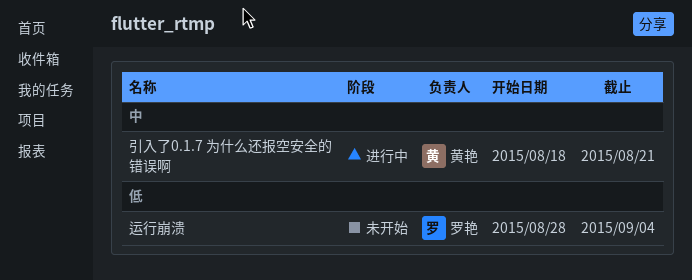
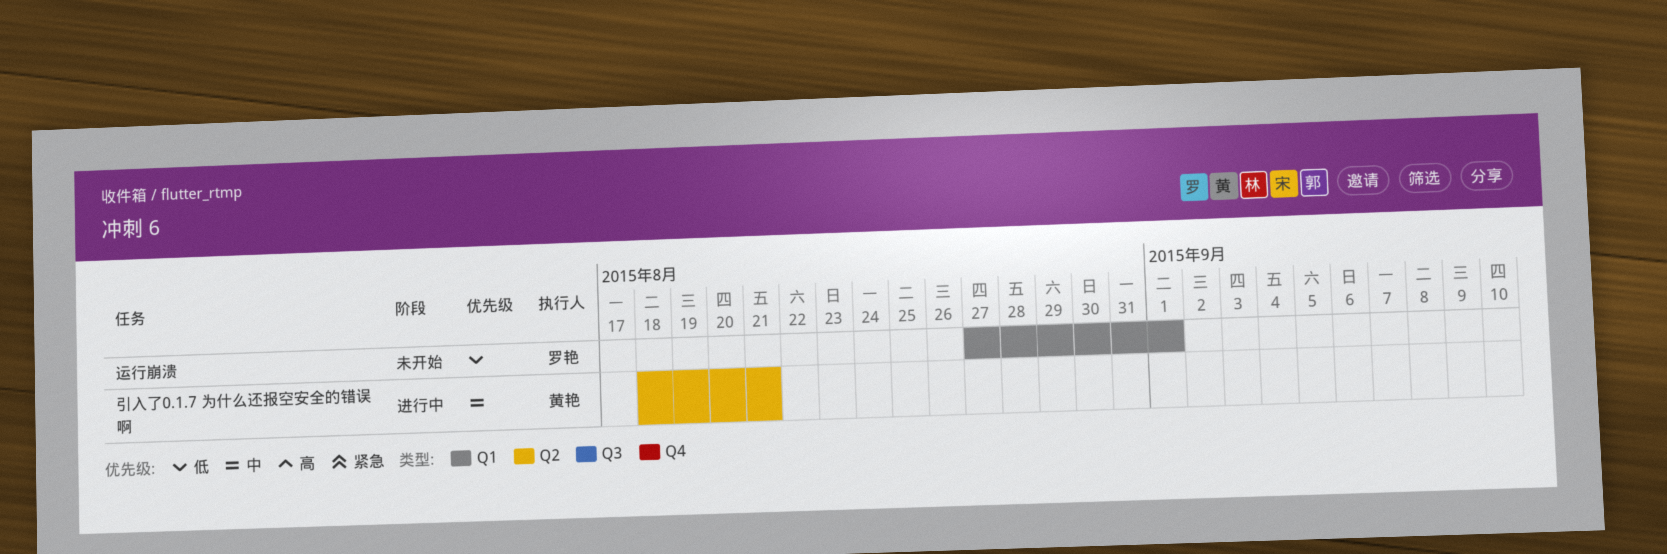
运行崩溃, start: Aug 28 -> Aug 27
运行崩溃, due: Sep 4 -> Sep 1

